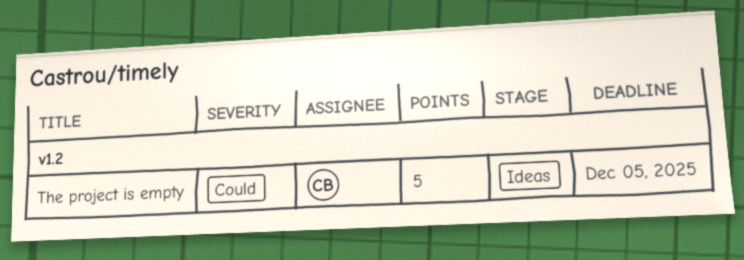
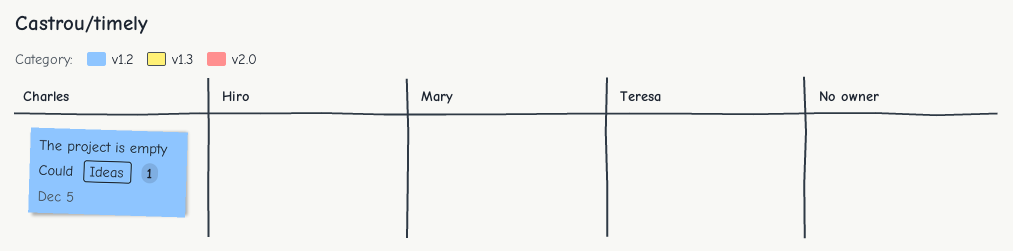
The project is empty, estimate: 5 -> 1

